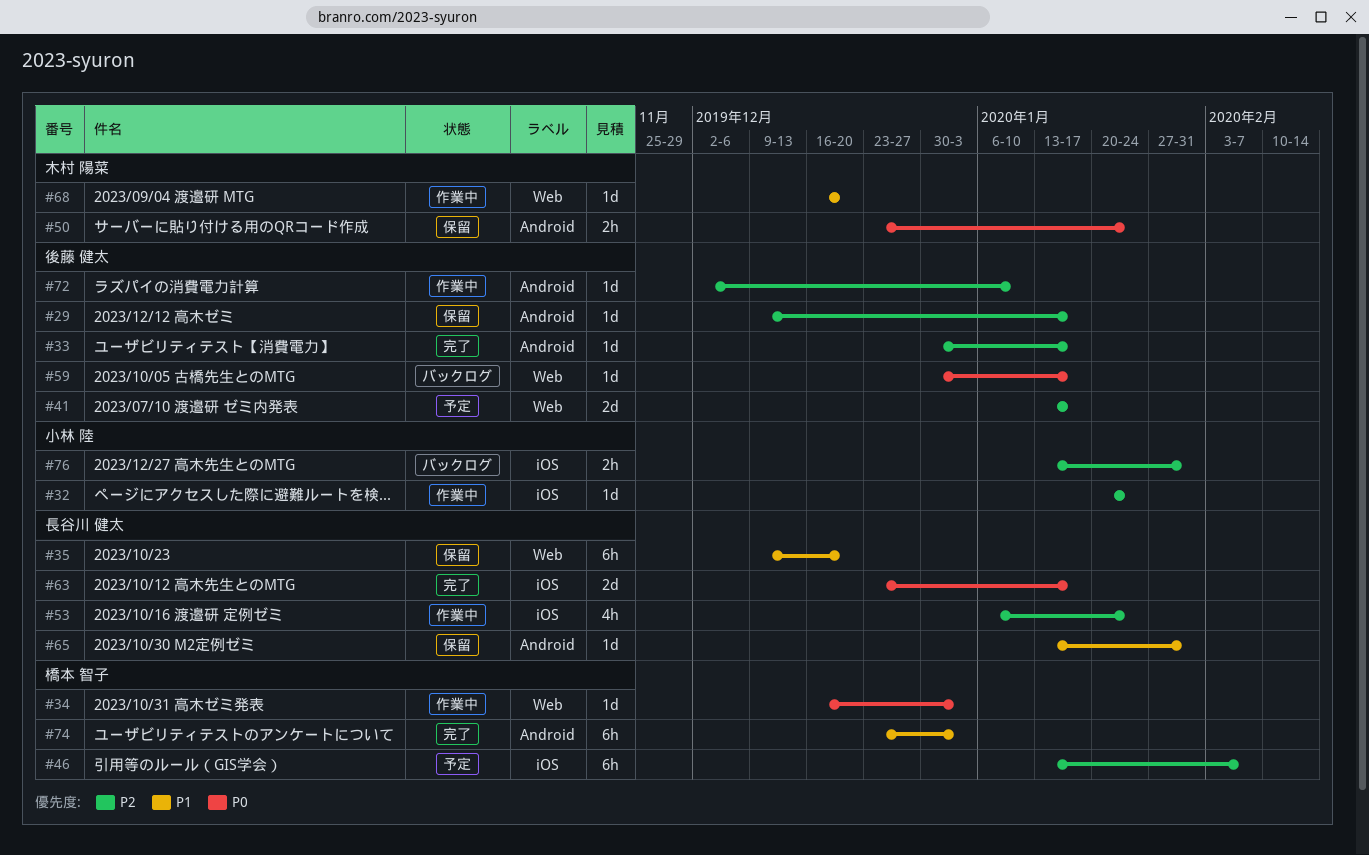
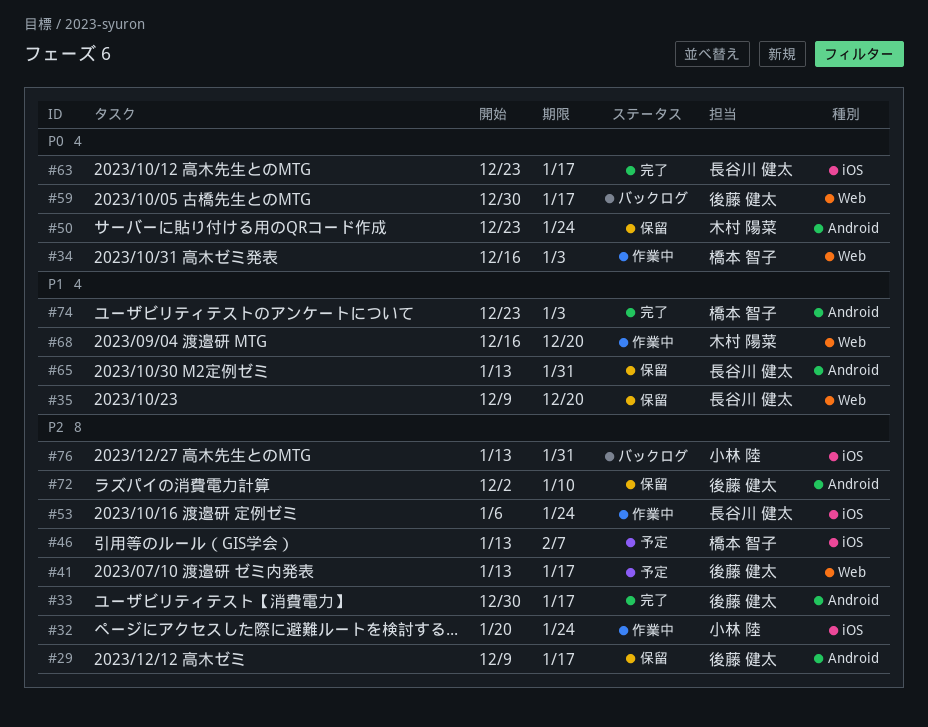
#72, status: 作業中 -> 保留

